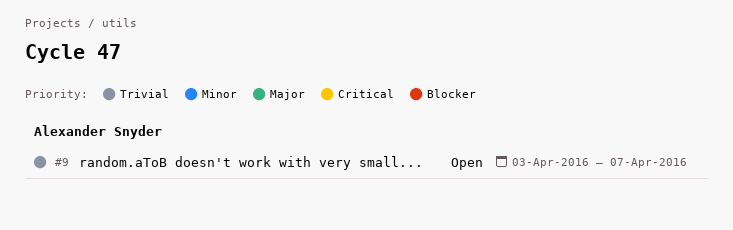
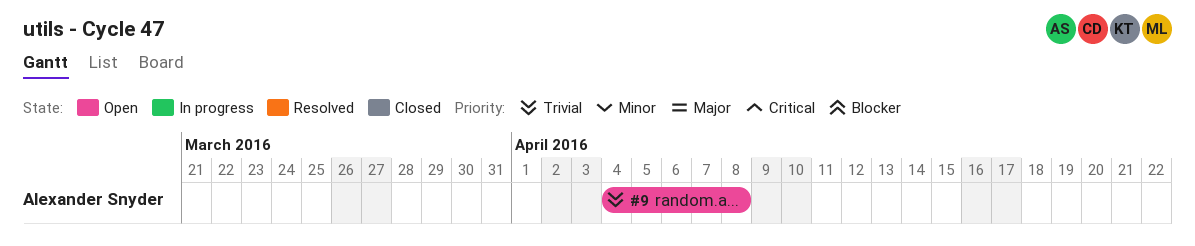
#9, start: Apr 3 -> Apr 4
#9, due: Apr 7 -> Apr 8

